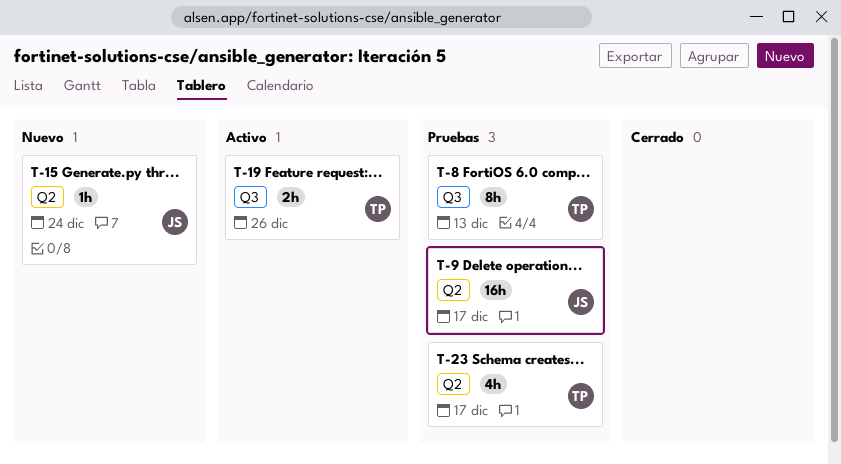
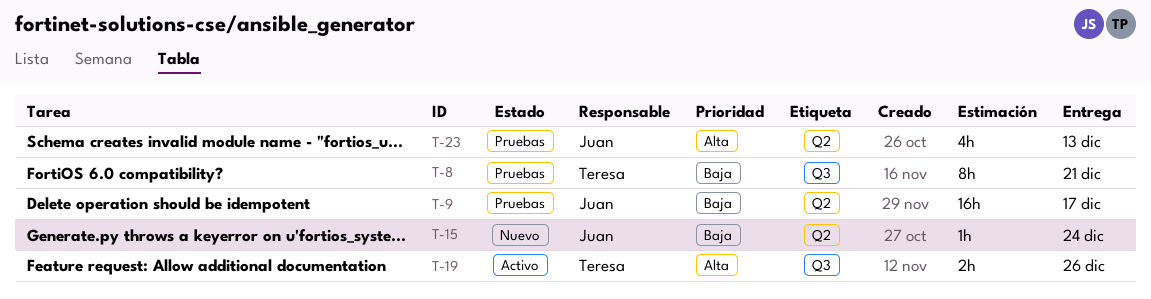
T-8, due: Dec 13 -> Dec 21
T-23, owner: Teresa -> Juan
T-23, due: Dec 17 -> Dec 13

